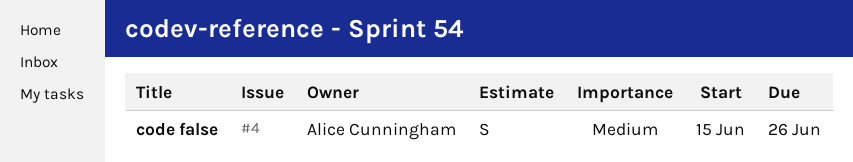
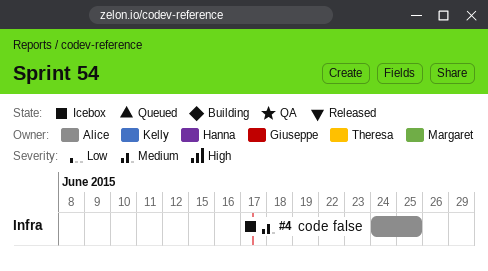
#4, start: Jun 15 -> Jun 24
#4, due: Jun 26 -> Jun 25

